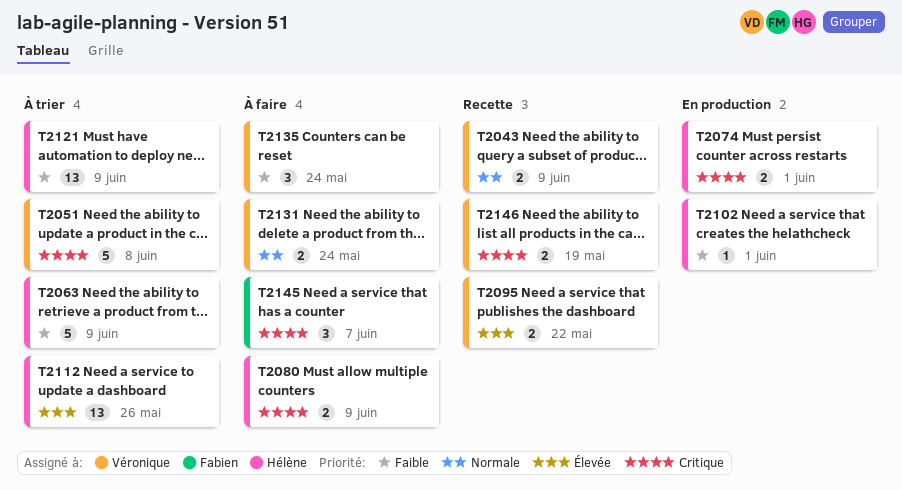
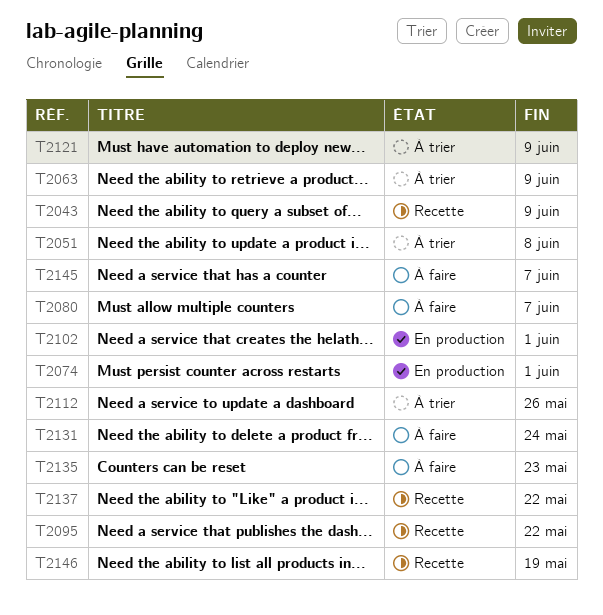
T2080, due: Jun 9 -> Jun 7
T2135, due: May 24 -> May 23
T2137: none -> present

